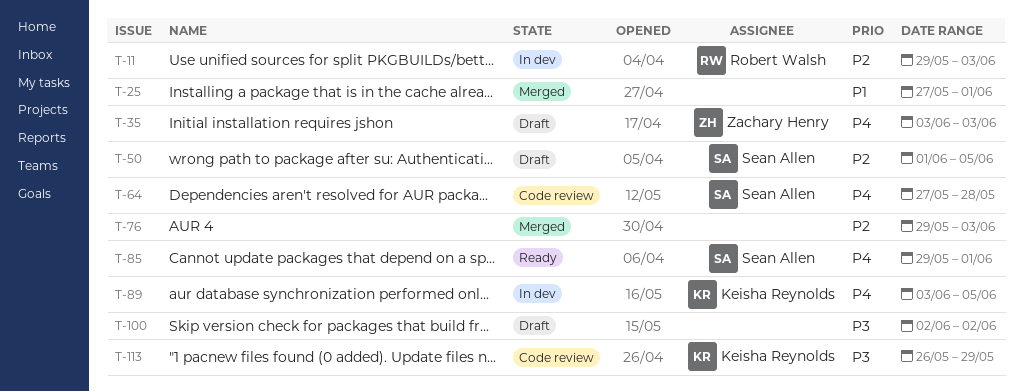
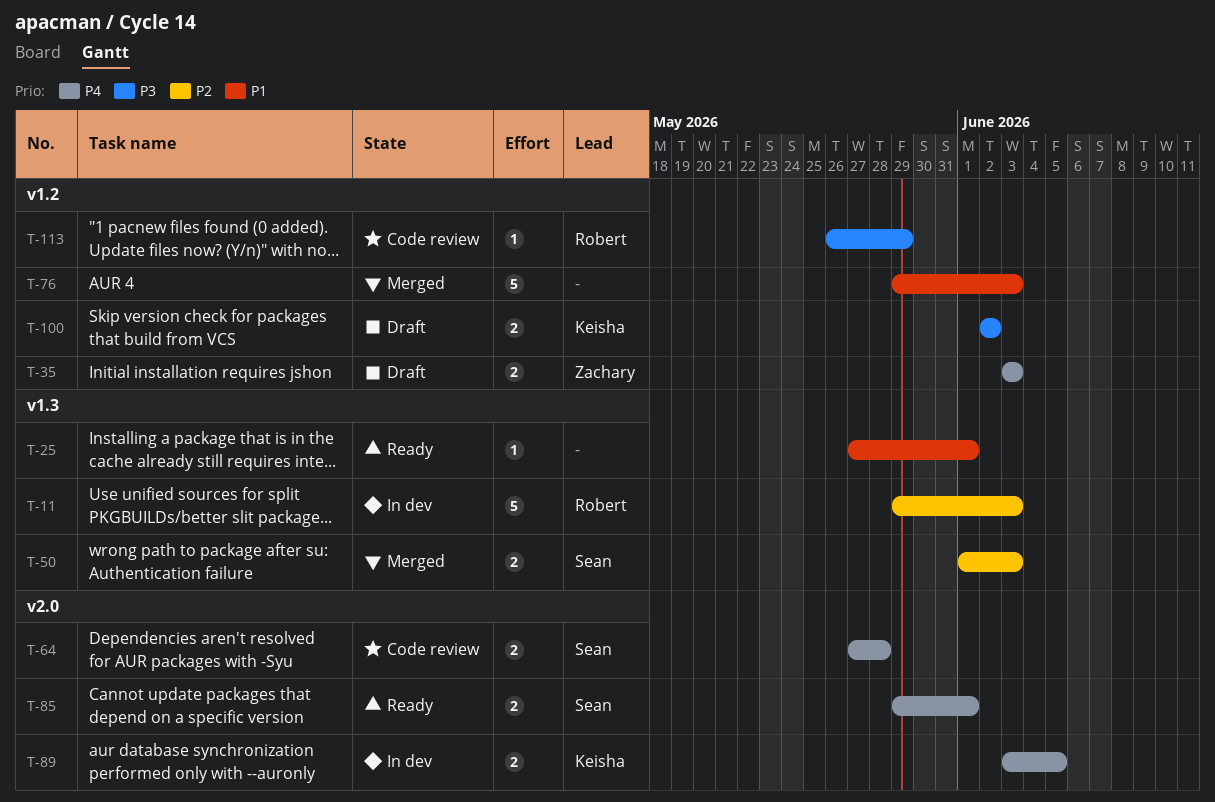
T-25, status: Merged -> Ready
T-50, status: Draft -> Merged
T-50, due: Jun 5 -> Jun 3
T-76, priority: P2 -> P1
T-100, owner: none -> Keisha Reynolds
T-113, owner: Keisha Reynolds -> Robert Walsh

